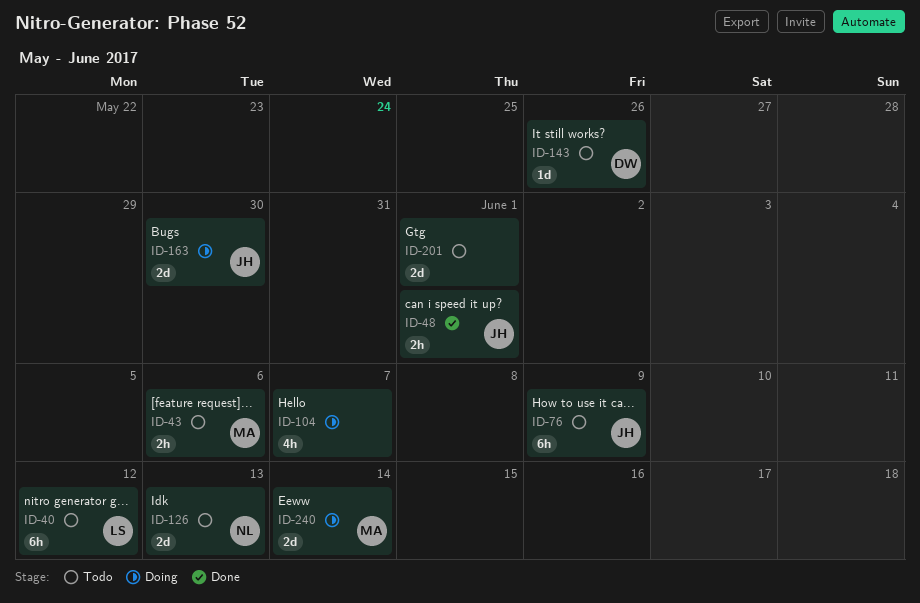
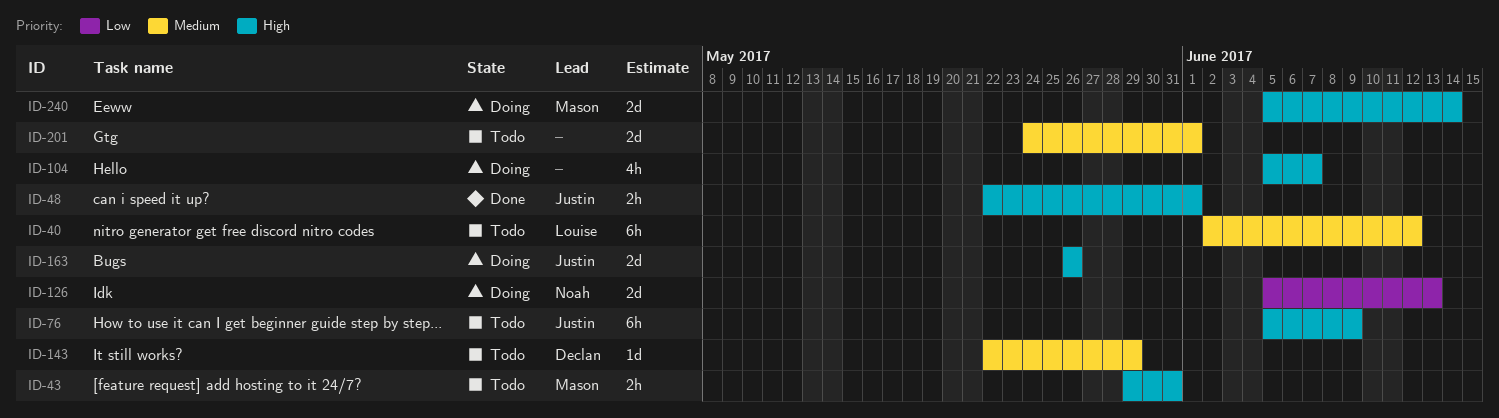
ID-43, due: Jun 6 -> May 31
ID-126, status: Todo -> Doing
ID-143, due: May 26 -> May 29
ID-163, due: May 30 -> May 26

